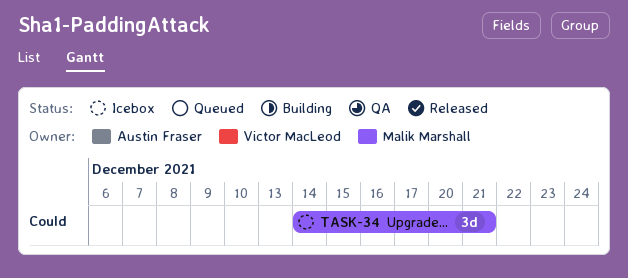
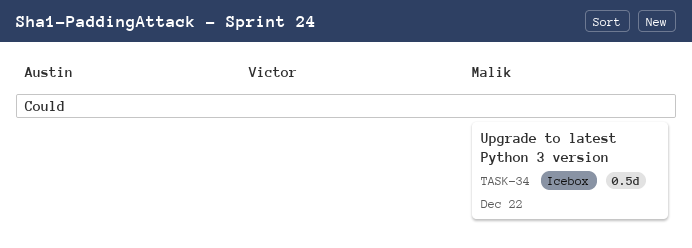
TASK-34, estimate: 3d -> 0.5d
TASK-34, due: Dec 21 -> Dec 22

